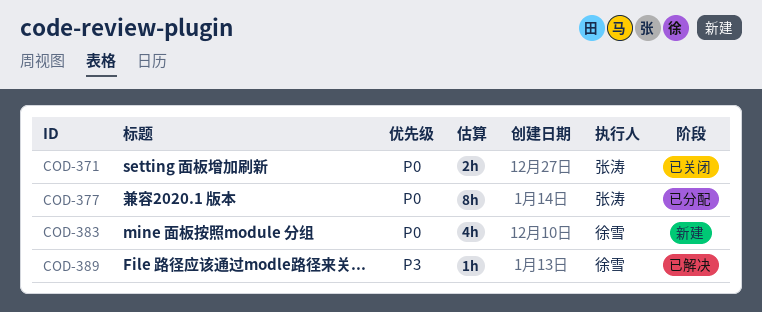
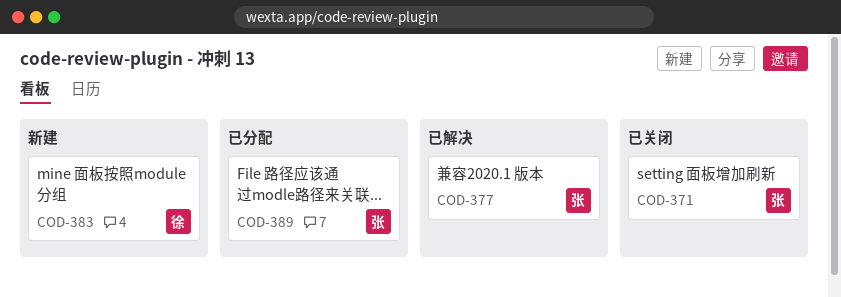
COD-377, status: 已分配 -> 已解决
COD-389, status: 已解决 -> 已分配
COD-389, owner: 徐雪 -> 张涛

